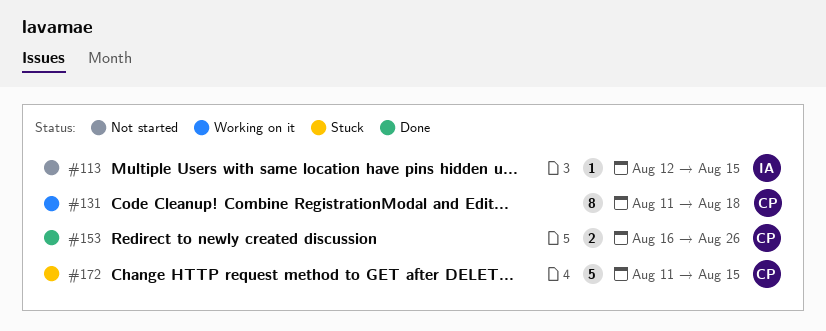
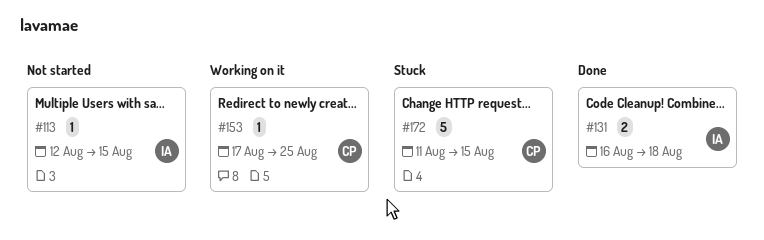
#131, status: Working on it -> Done
#131, owner: CP -> IA
#131, estimate: 8 -> 2
#131, start: Aug 11 -> Aug 16
#153, status: Done -> Working on it
#153, estimate: 2 -> 1
#153, start: Aug 16 -> Aug 17
#153, due: Aug 26 -> Aug 25

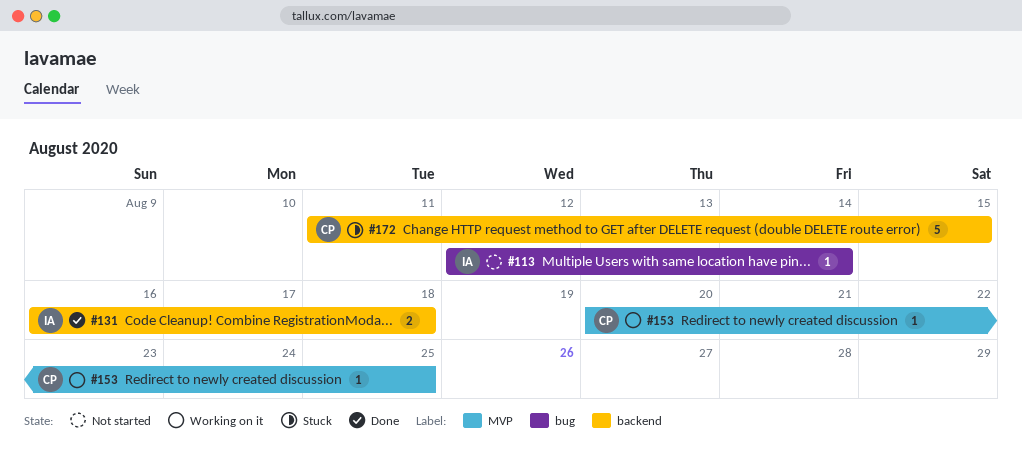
#113, due: Aug 15 -> Aug 14
#153, start: Aug 17 -> Aug 20

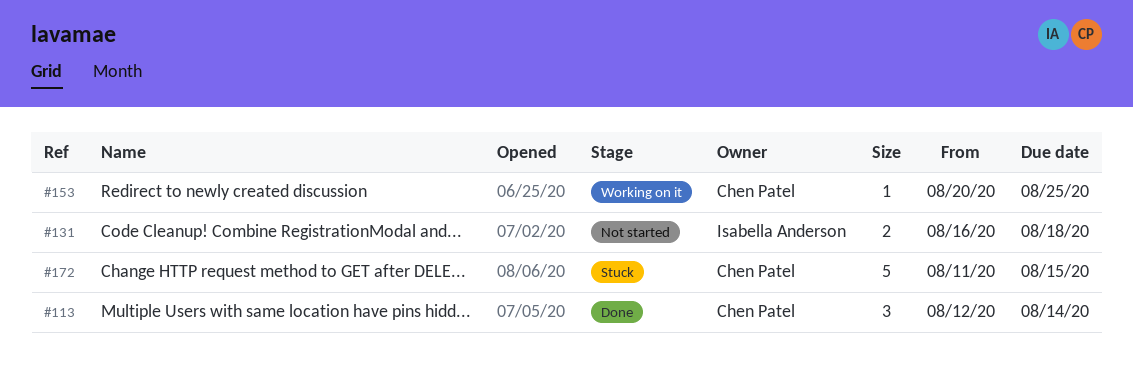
#113, status: Not started -> Done
#113, owner: Isabella Anderson -> Chen Patel
#113, estimate: 1 -> 3
#131, status: Done -> Not started

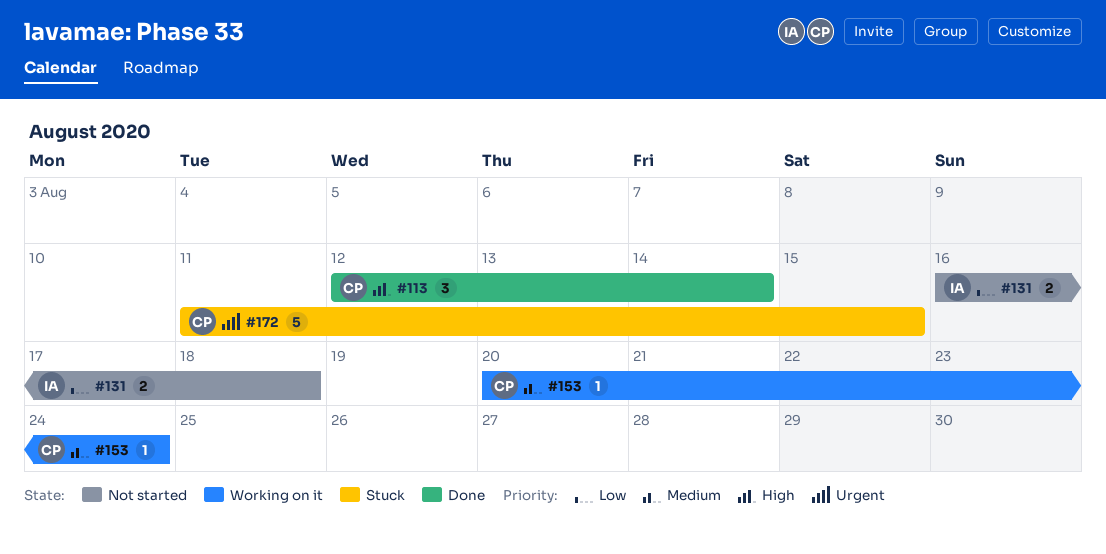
#153, due: Aug 25 -> Aug 24

